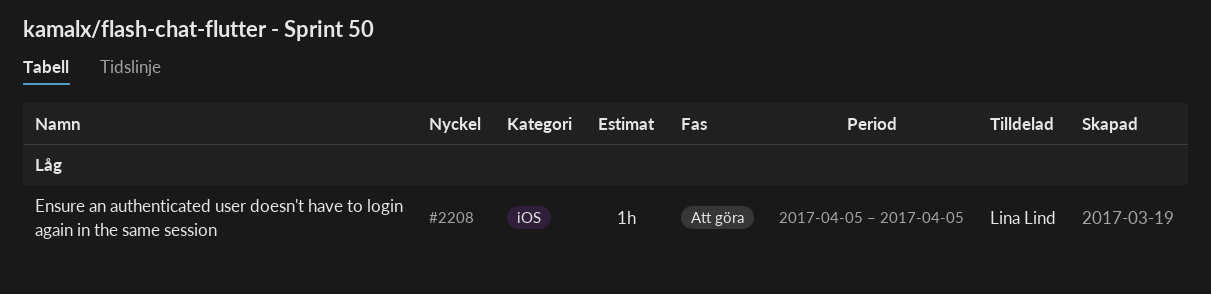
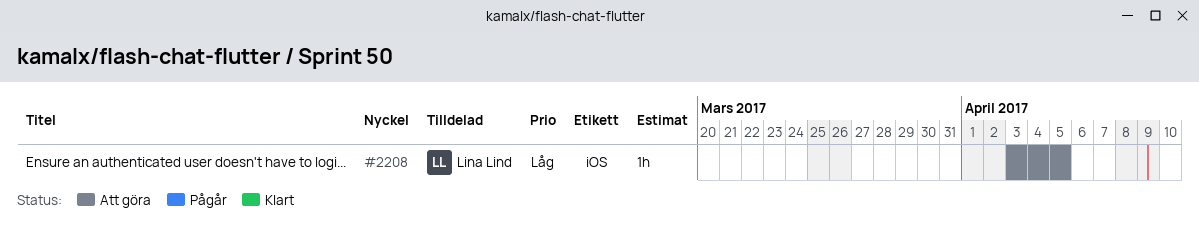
#2208, start: Apr 5 -> Apr 3

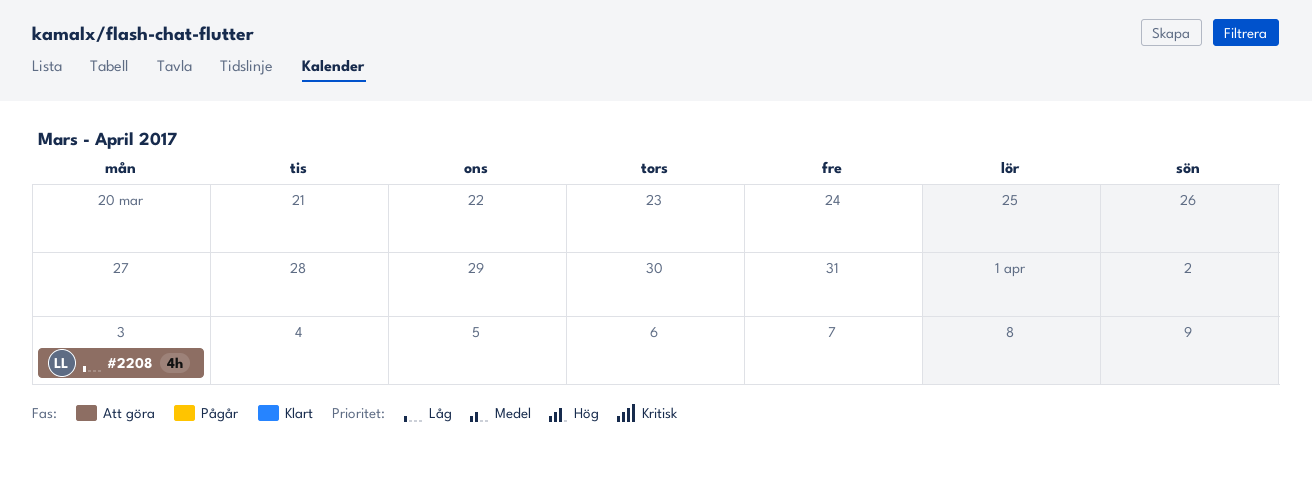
#2208, estimate: 1h -> 4h
#2208, due: Apr 5 -> Apr 3

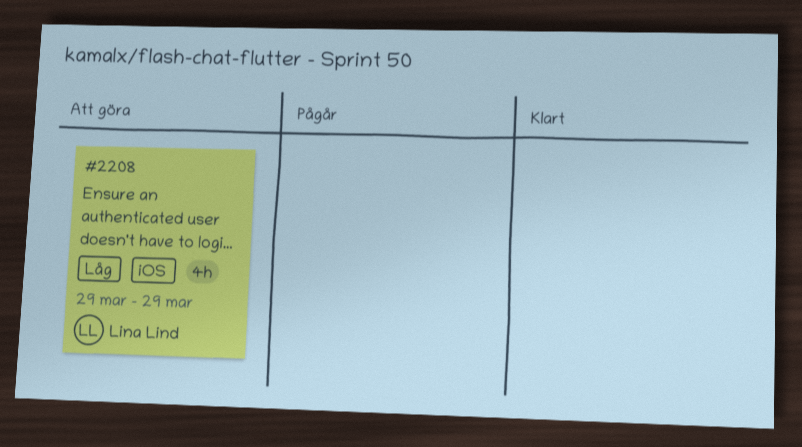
#2208, start: Apr 3 -> Mar 29
#2208, due: Apr 3 -> Mar 29

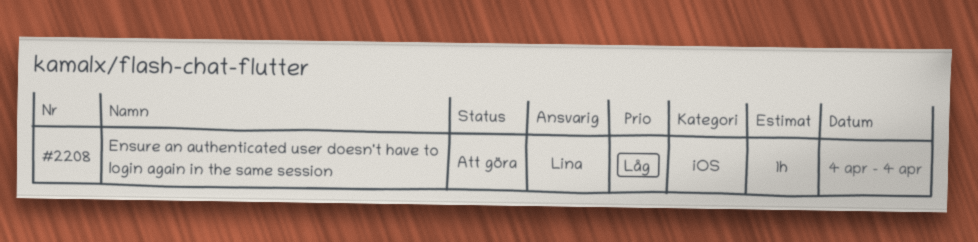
#2208, estimate: 4h -> 1h
#2208, start: Mar 29 -> Apr 4
#2208, due: Mar 29 -> Apr 4

